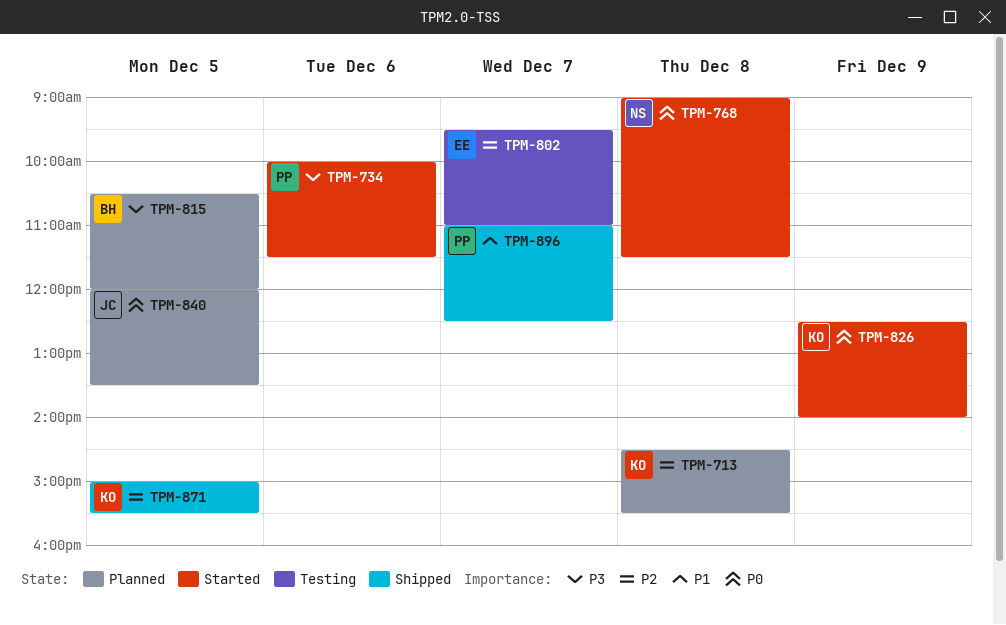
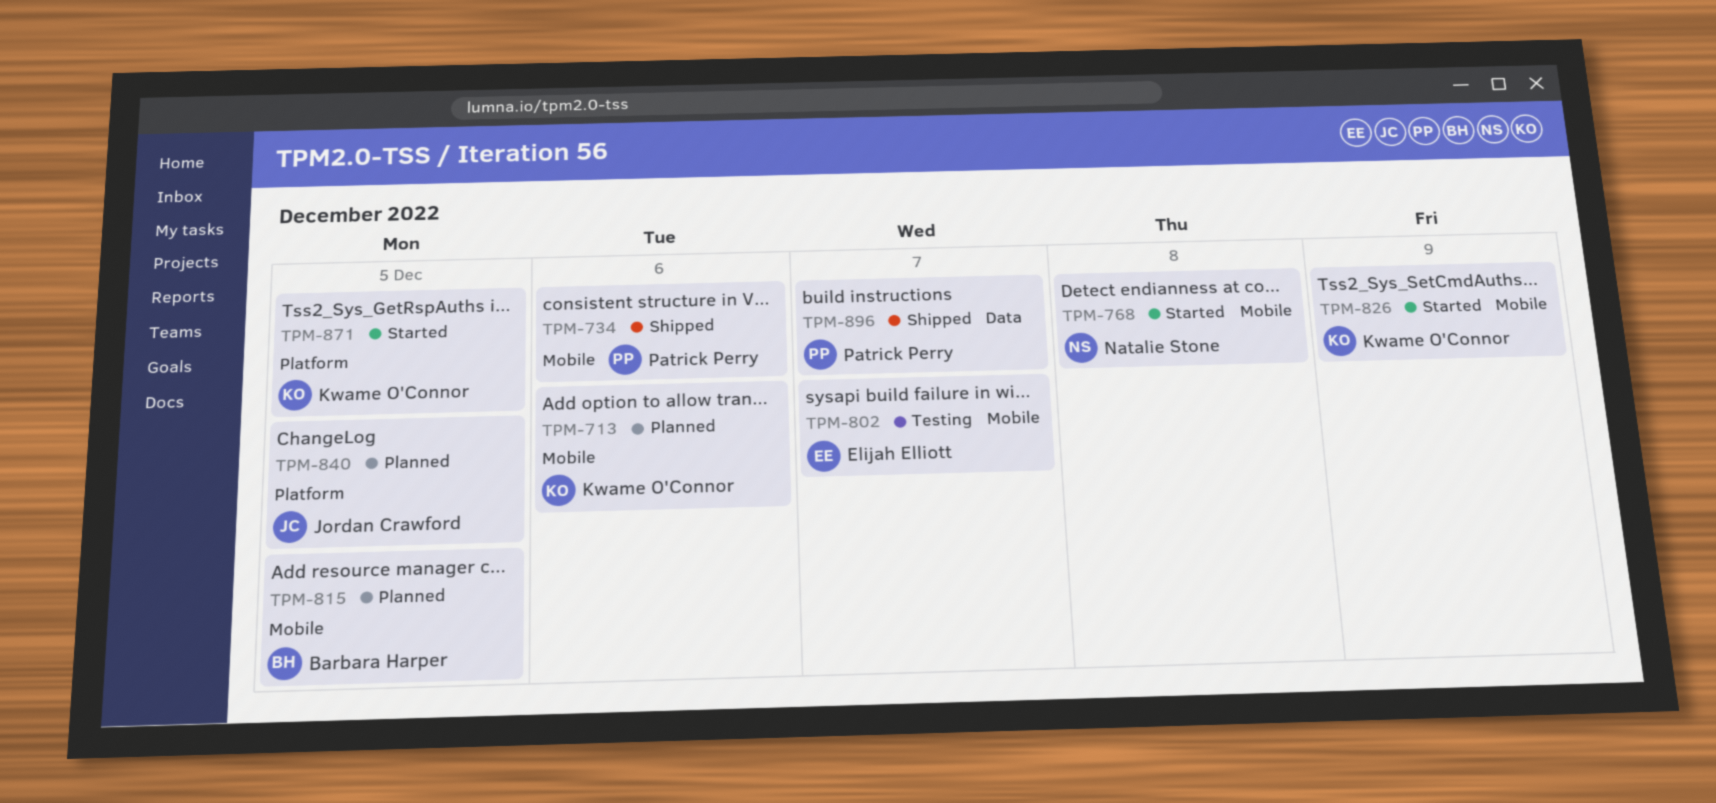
TPM-713, day: Dec 8 -> Dec 6
TPM-734, status: Started -> Shipped
TPM-871, status: Shipped -> Started

